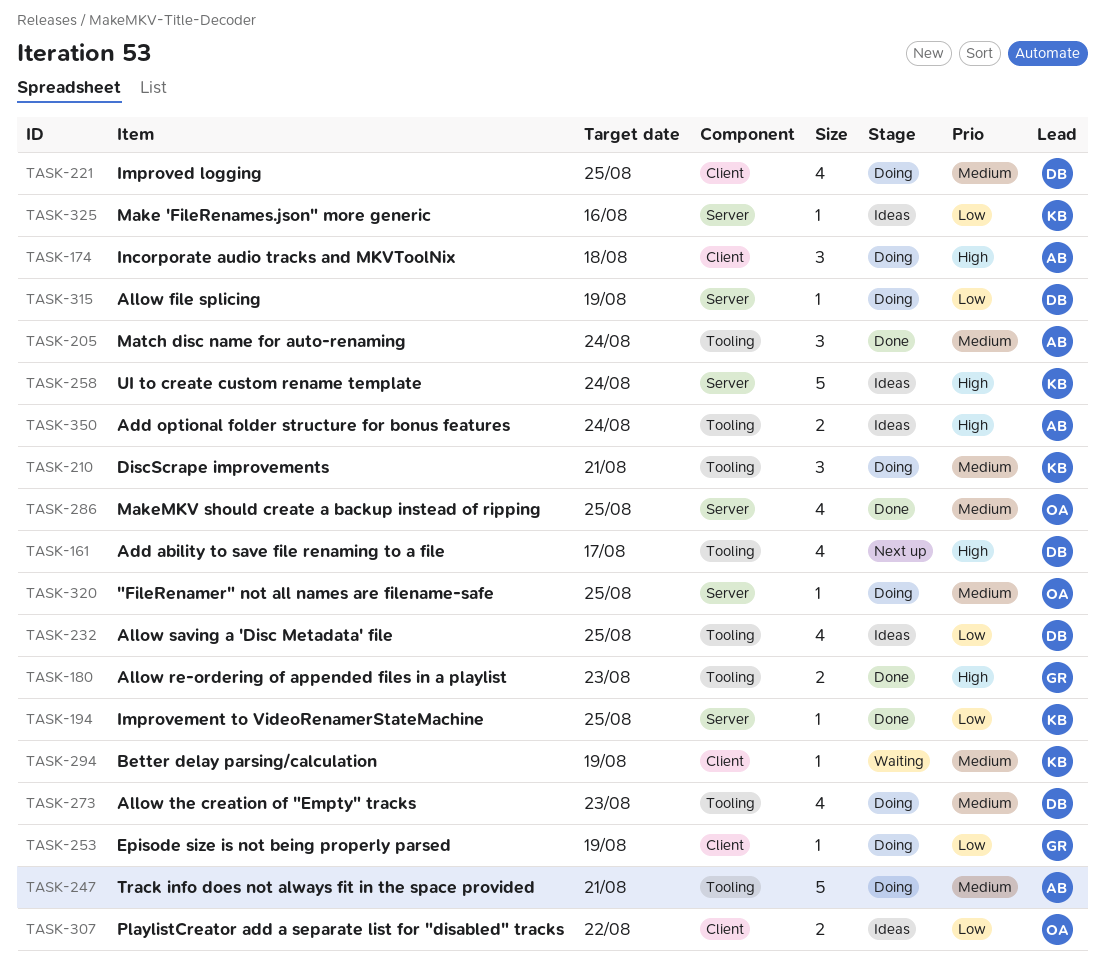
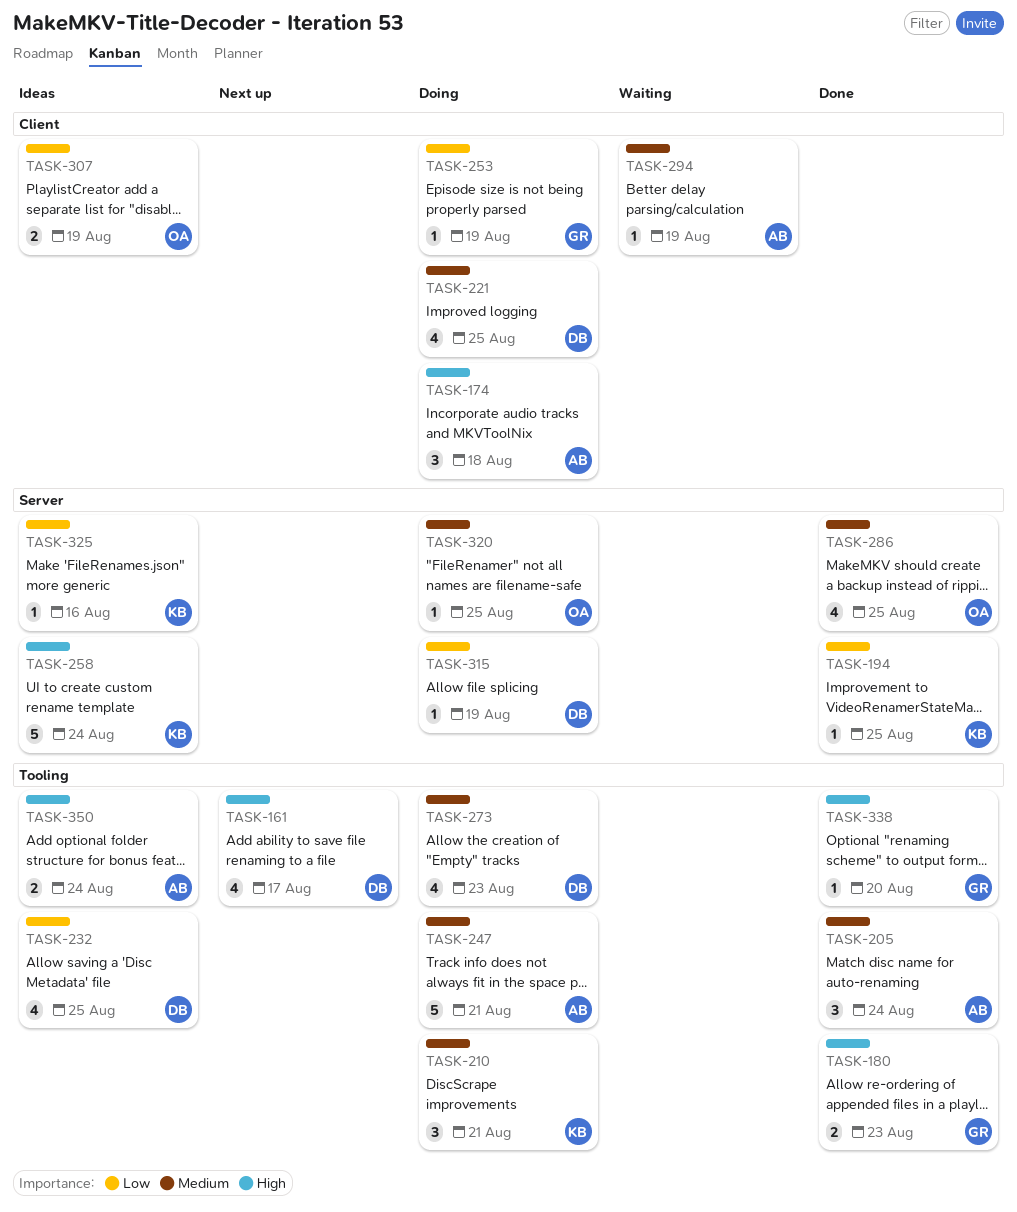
TASK-294, owner: KB -> AB
TASK-307, due: Aug 22 -> Aug 19
TASK-338: none -> present

